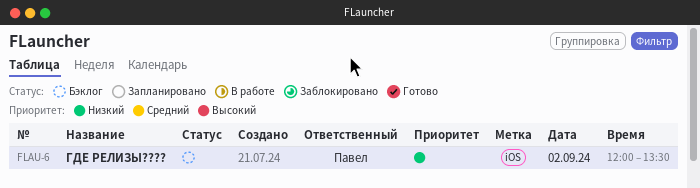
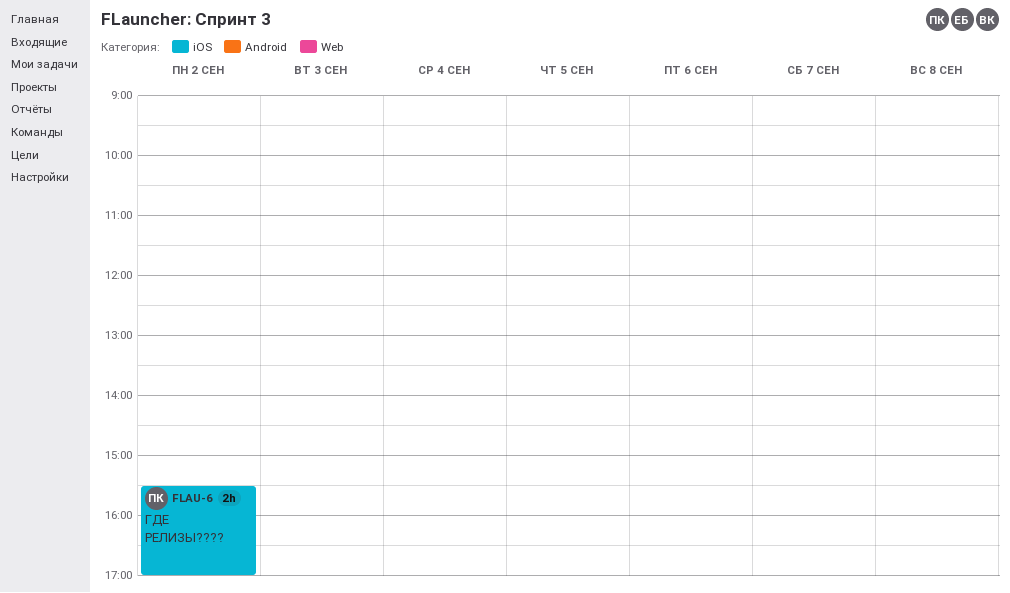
FLAU-6, begins: 12:00 -> 15:30
FLAU-6, ends: 13:30 -> 17:00

